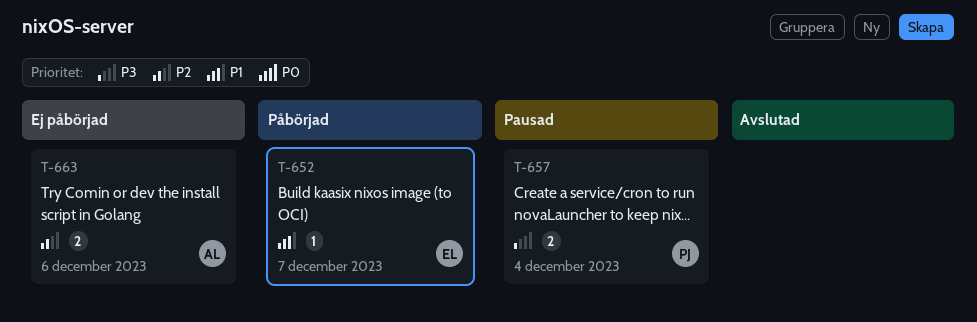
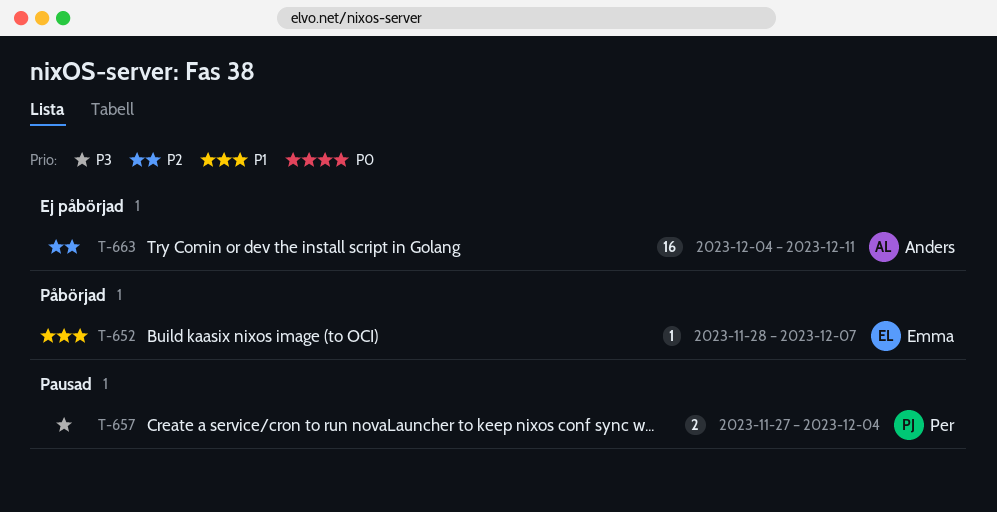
T-663, estimate: 2 -> 16
T-663, due: Dec 6 -> Dec 11

